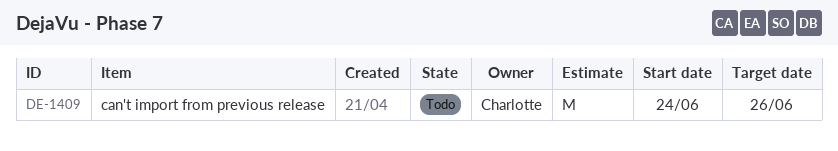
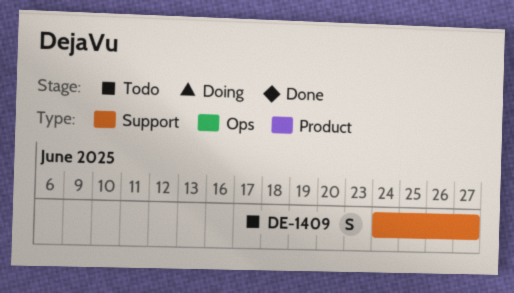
DE-1409, estimate: M -> S
DE-1409, due: Jun 26 -> Jun 27

